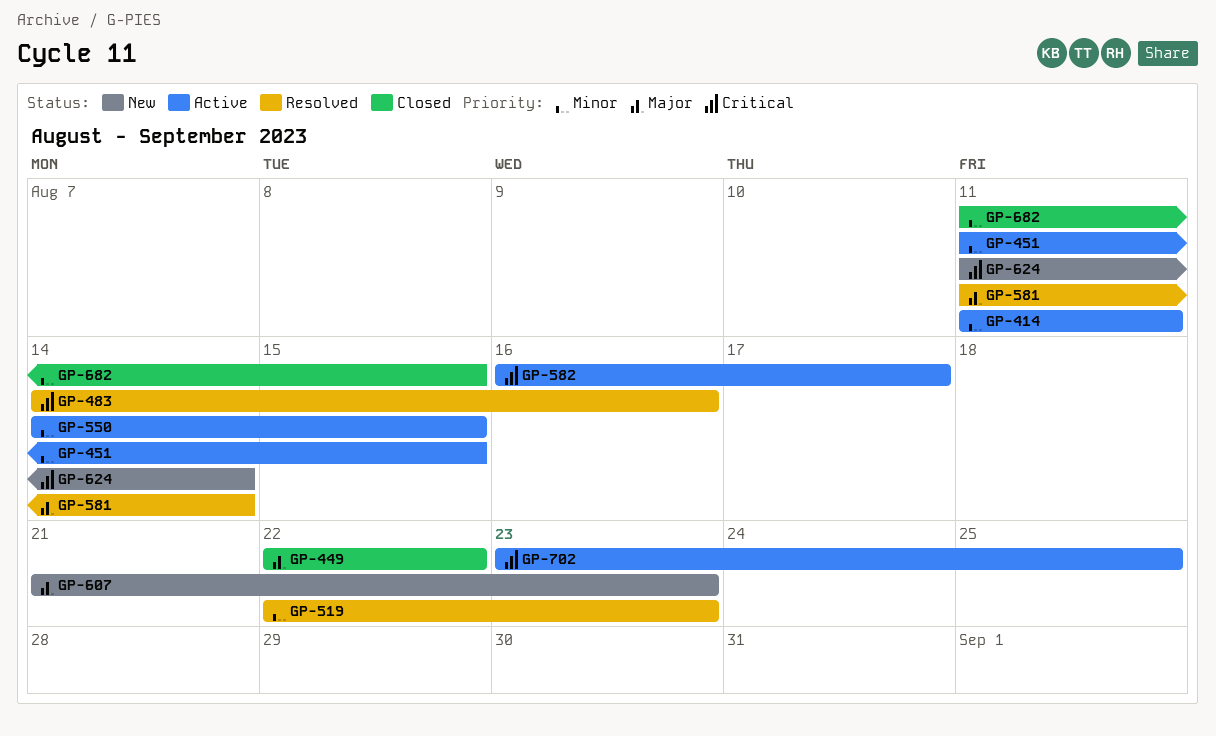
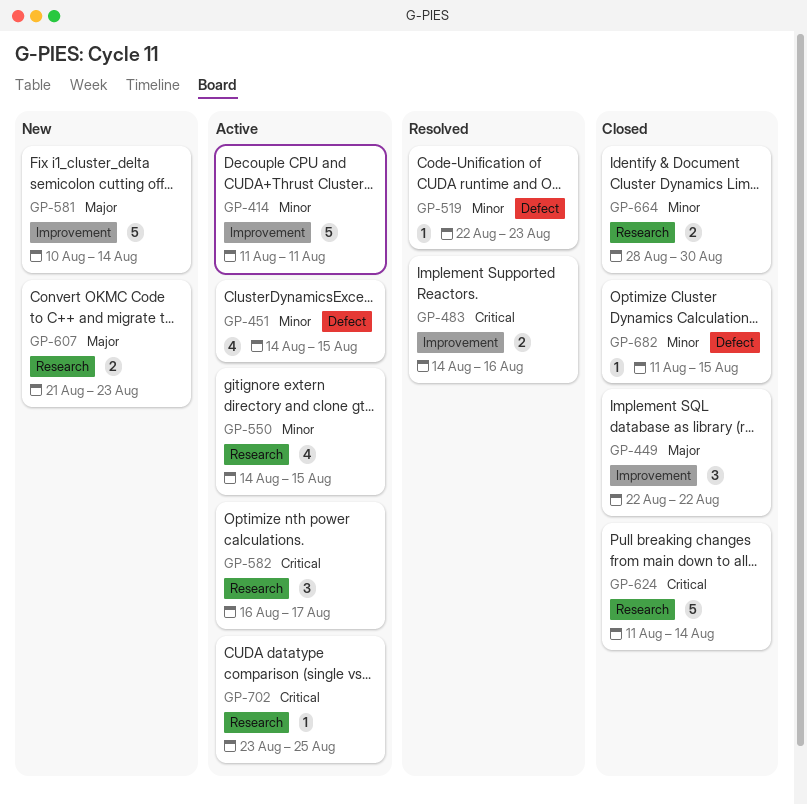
GP-451, start: Aug 11 -> Aug 14
GP-581, status: Resolved -> New
GP-581, start: Aug 11 -> Aug 10
GP-624, status: New -> Closed
GP-664: none -> present

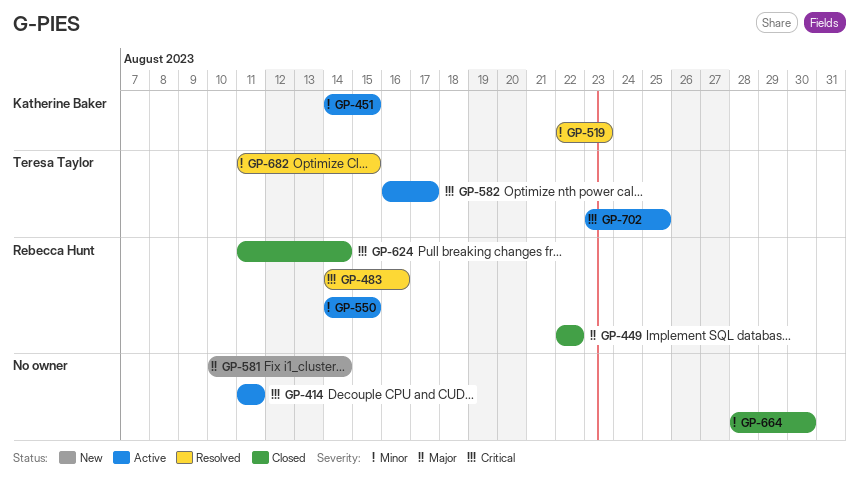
GP-414, priority: Minor -> Critical
GP-607: present -> none
GP-682, status: Closed -> Resolved

